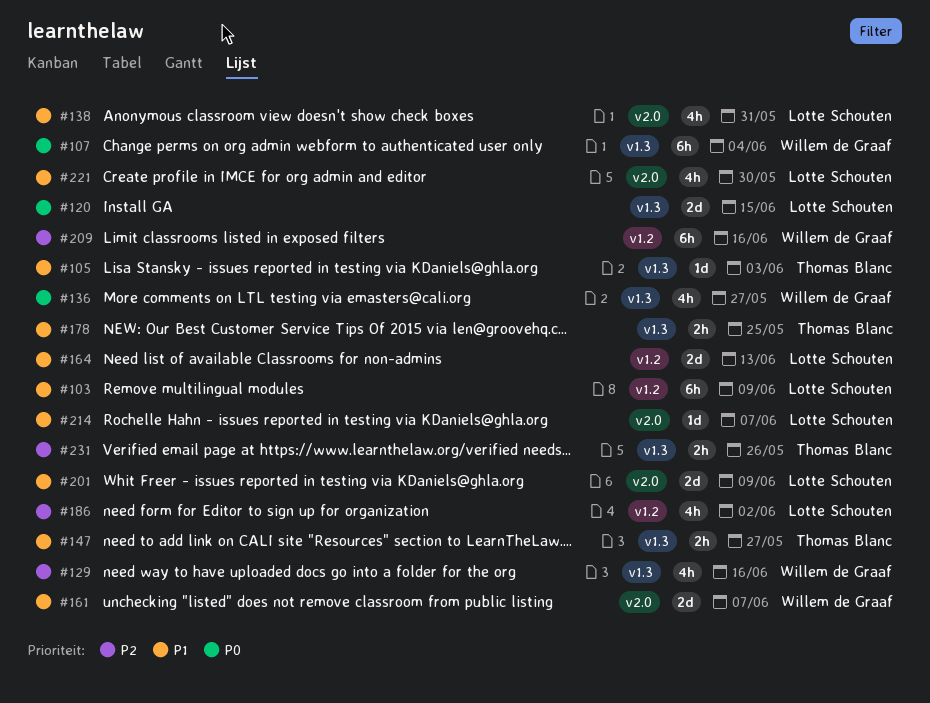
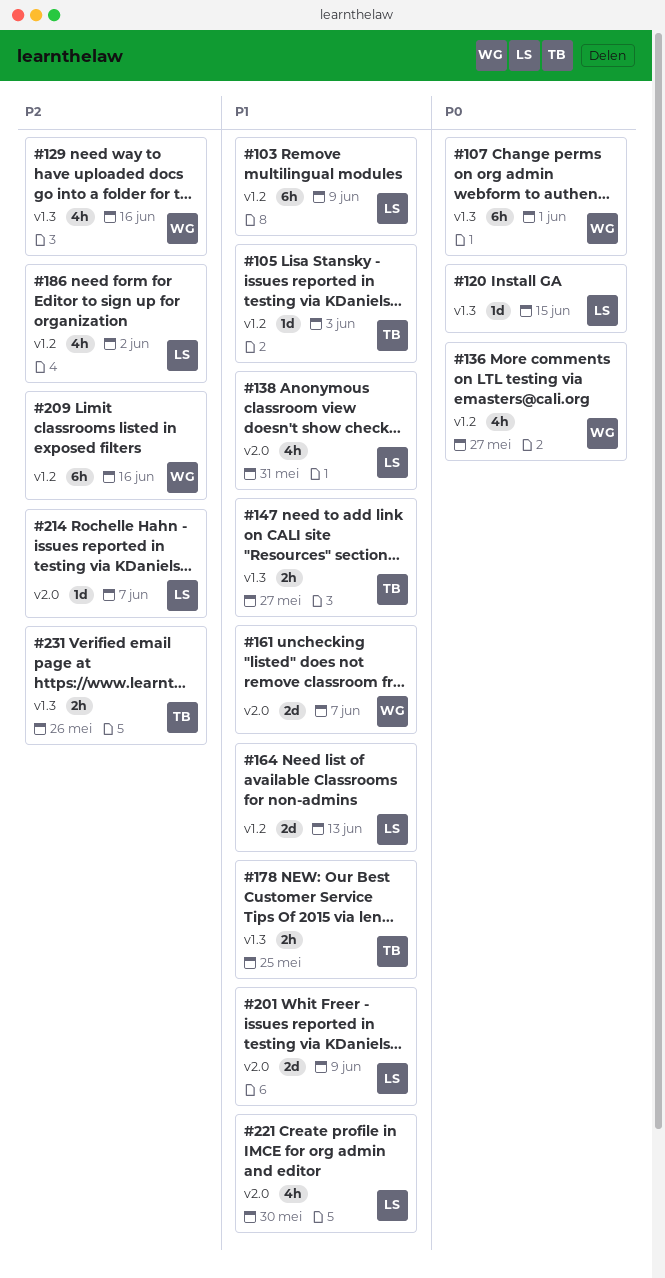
#105, label: v1.3 -> v1.2
#107, due: Jun 4 -> Jun 1
#120, estimate: 2d -> 1d
#136, label: v1.3 -> v1.2
#214, priority: P1 -> P2

